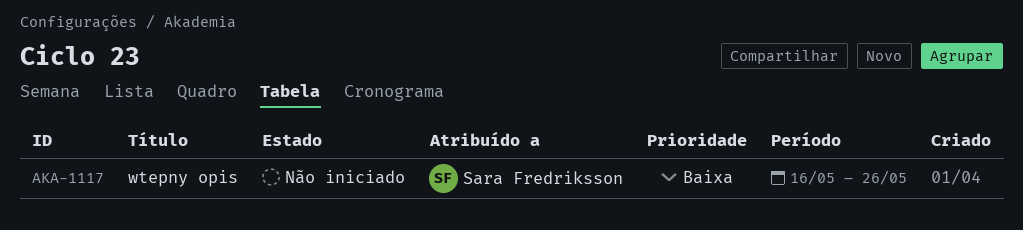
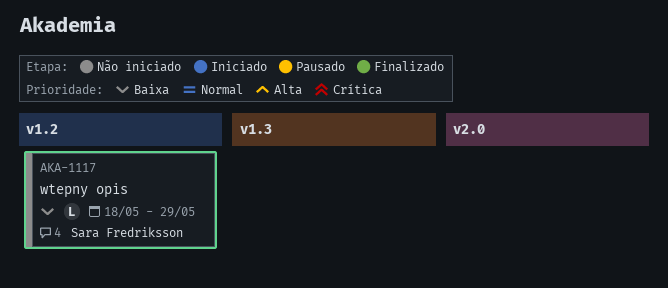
AKA-1117, start: May 16 -> May 18
AKA-1117, due: May 26 -> May 29

